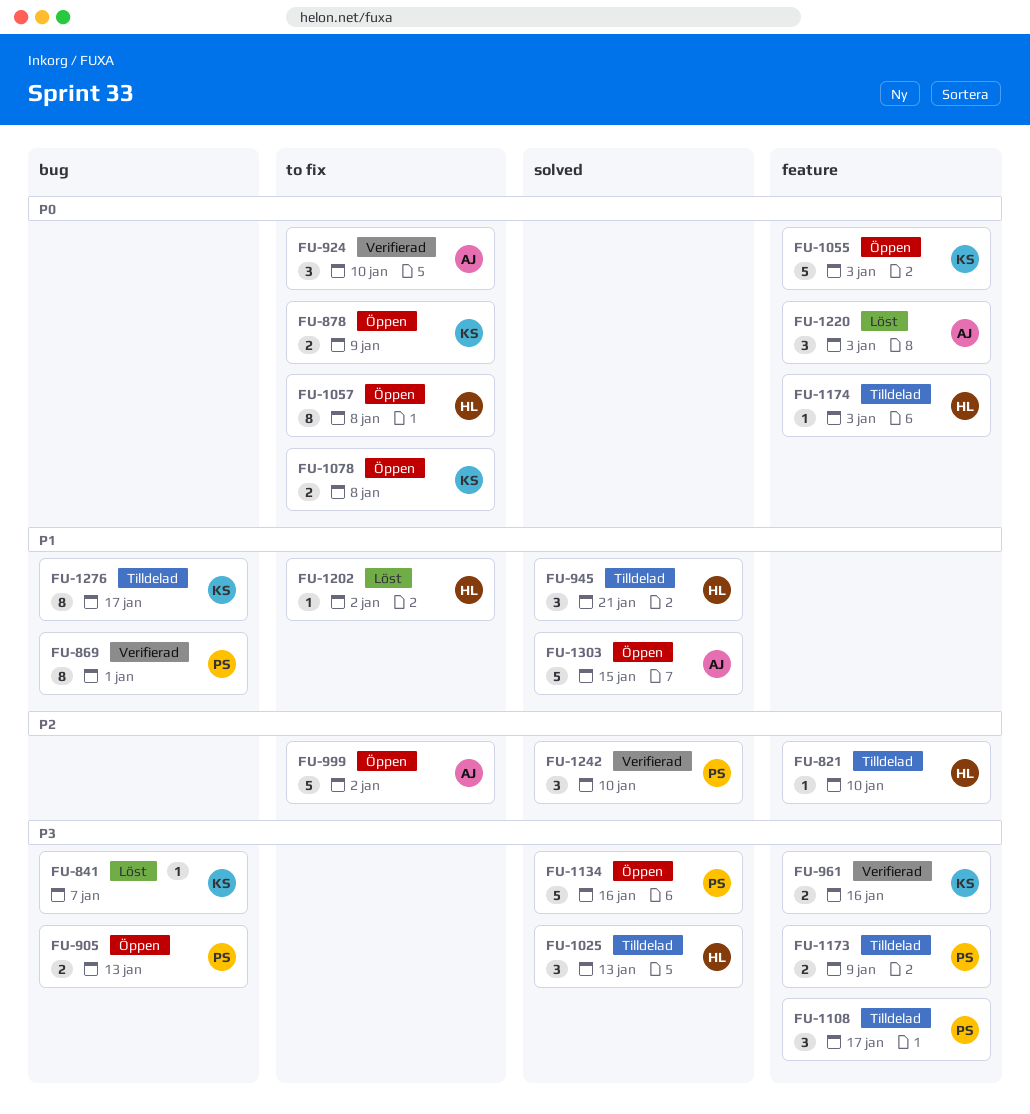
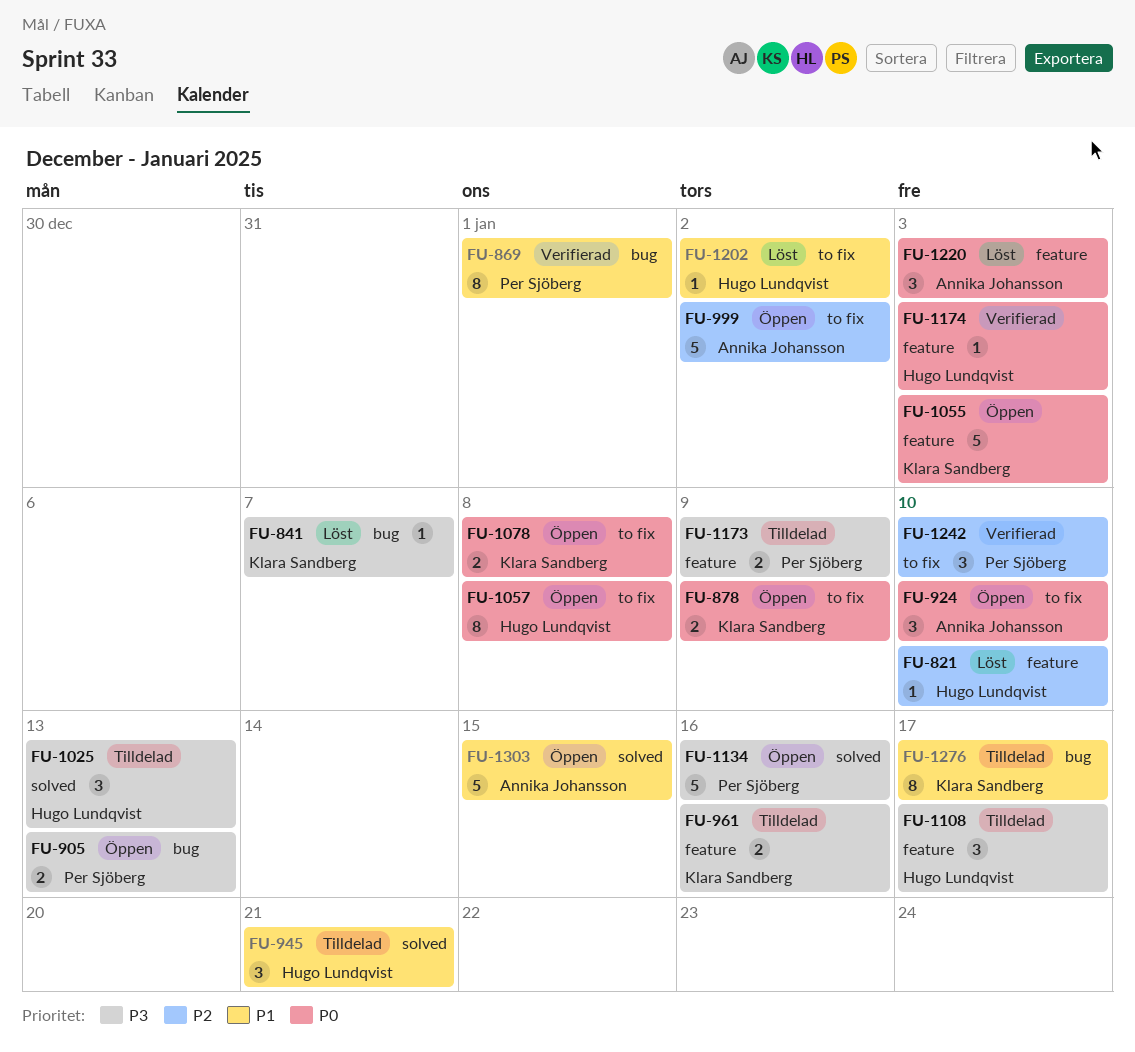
FU-821, status: Tilldelad -> Löst
FU-924, status: Verifierad -> Öppen
FU-961, status: Verifierad -> Tilldelad
FU-1108, owner: Per Sjöberg -> Hugo Lundqvist
FU-1174, status: Tilldelad -> Verifierad
FU-1242, label: solved -> to fix

